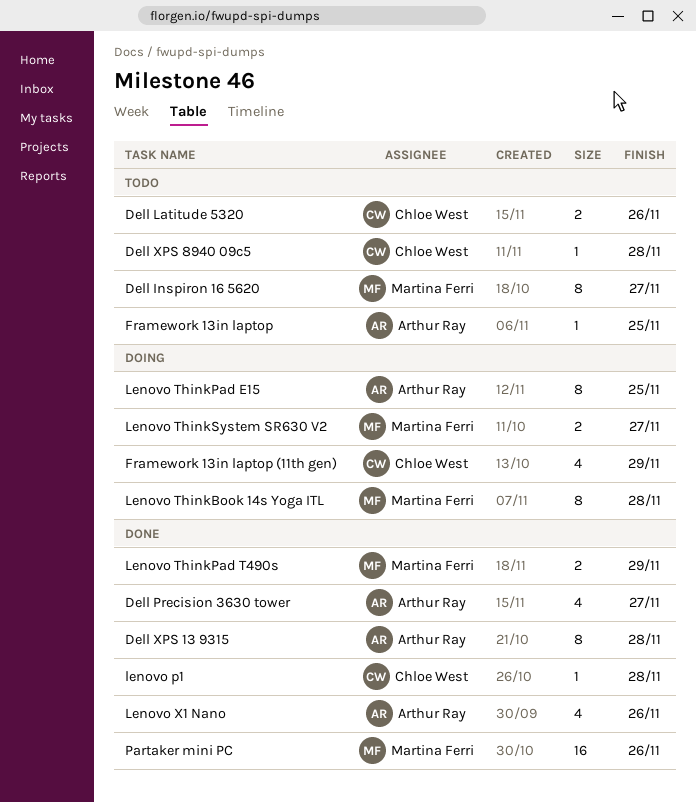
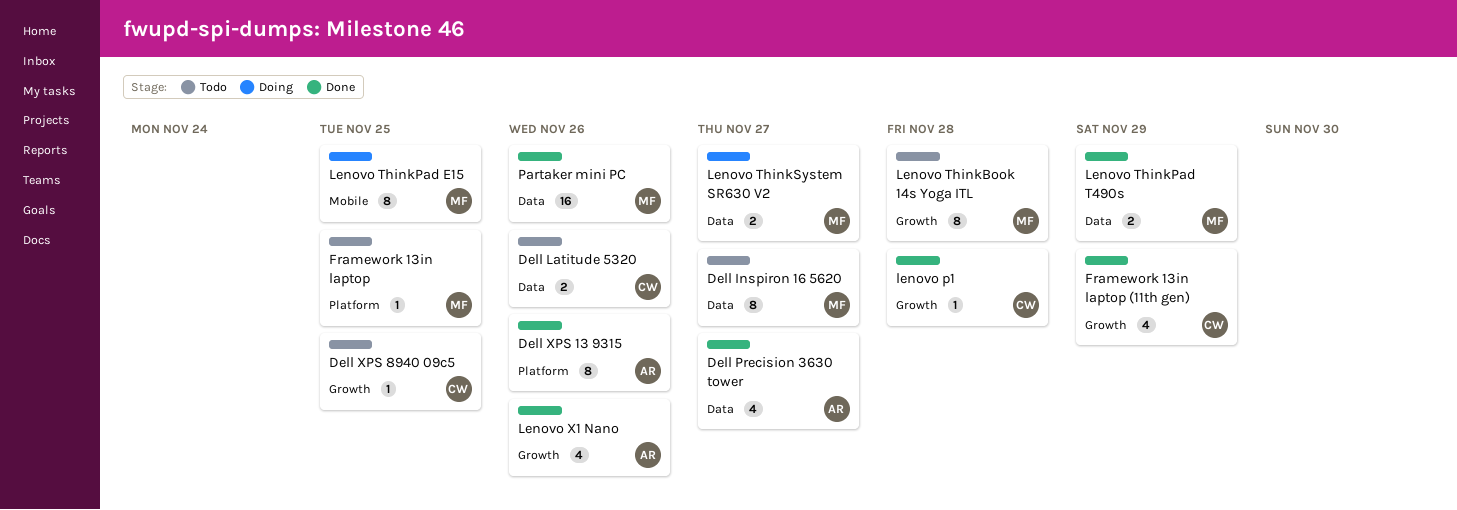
Dell XPS 13 9315, due: Nov 28 -> Nov 26
Dell XPS 8940 09c5, due: Nov 28 -> Nov 25
Framework 13in laptop, owner: Arthur Ray -> Martina Ferri
Framework 13in laptop (11th gen), status: Doing -> Done
Lenovo ThinkBook 14s Yoga ITL, status: Doing -> Todo
Lenovo ThinkPad E15, owner: Arthur Ray -> Martina Ferri

